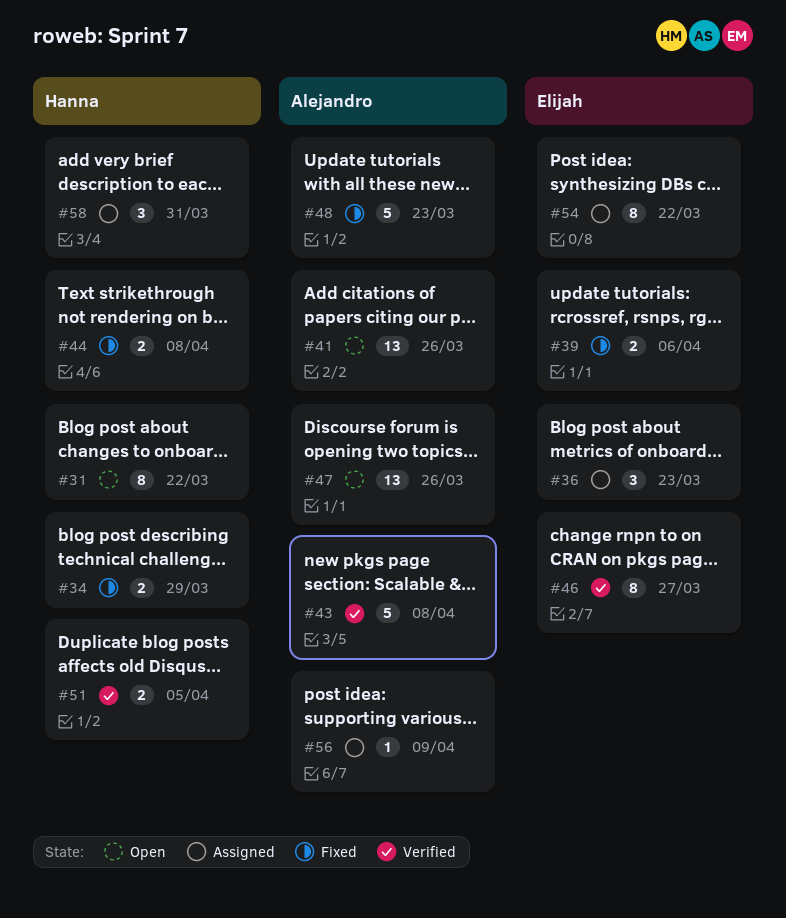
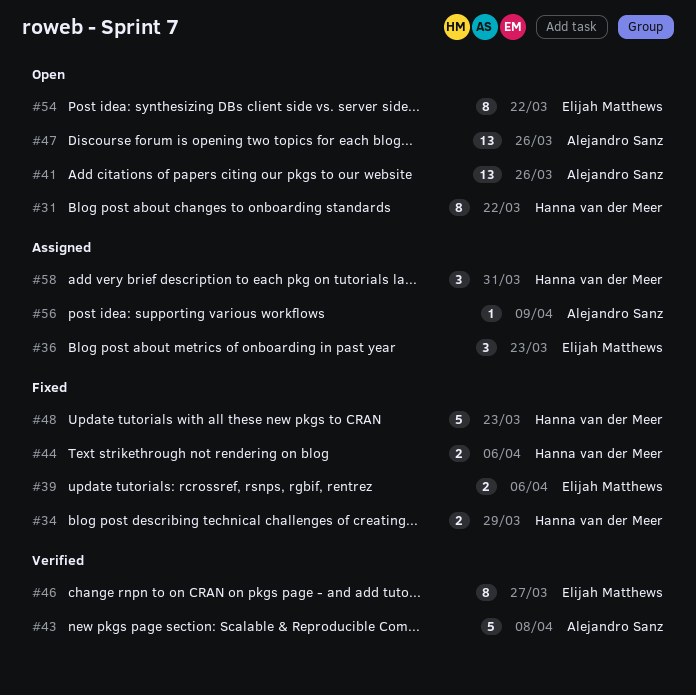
#44, due: Apr 8 -> Apr 6
#48, owner: Alejandro Sanz -> Hanna van der Meer
#51: present -> none
#54, status: Assigned -> Open

